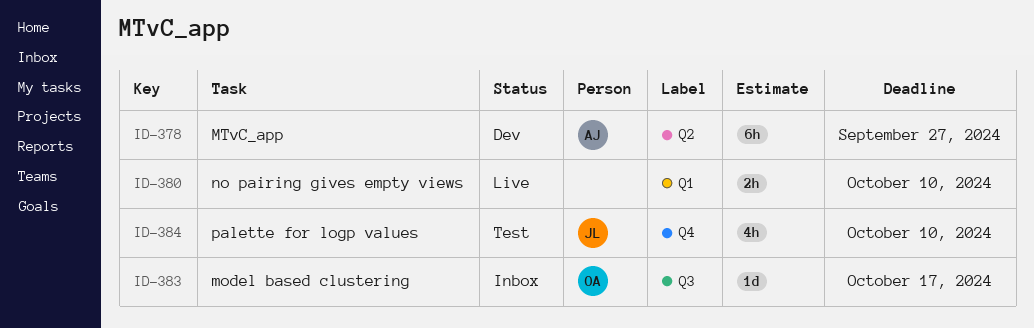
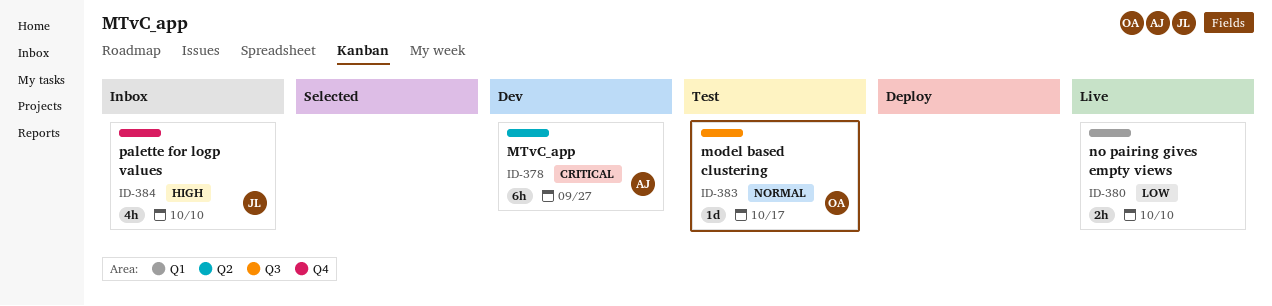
ID-383, status: Inbox -> Test
ID-384, status: Test -> Inbox

